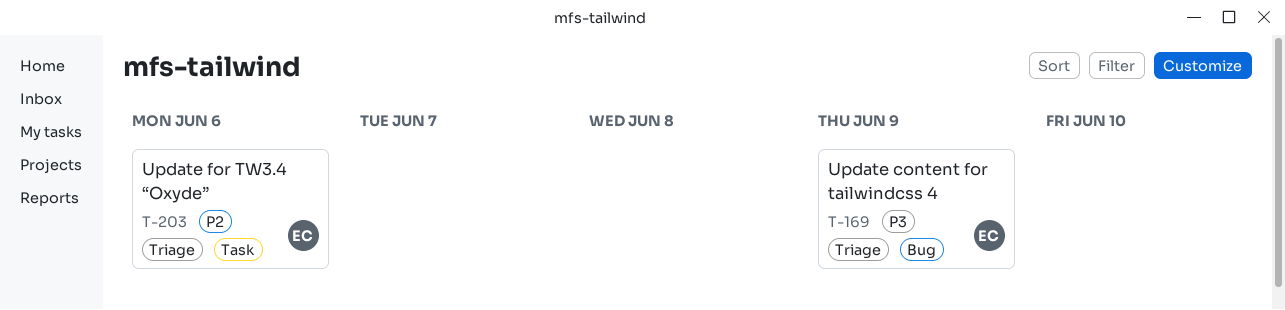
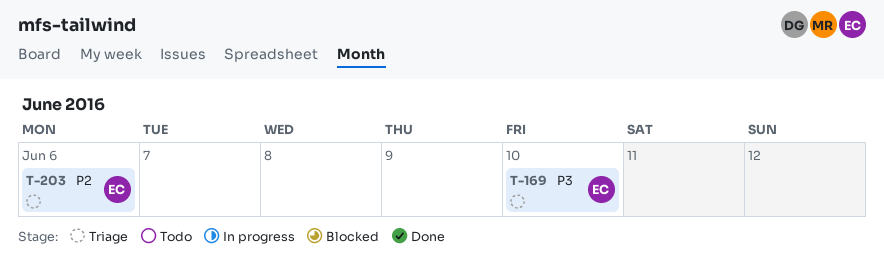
T-169, due: Jun 9 -> Jun 10

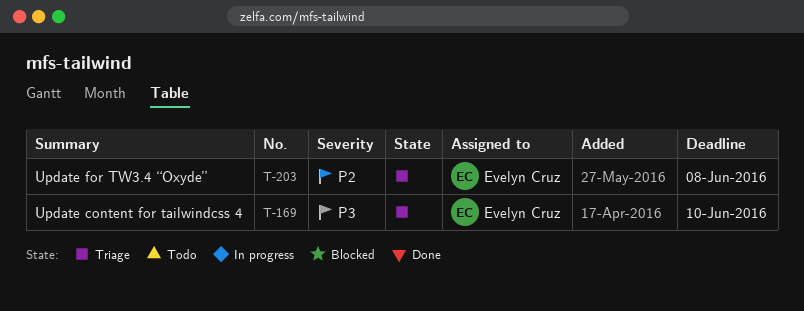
T-203, due: Jun 6 -> Jun 8

